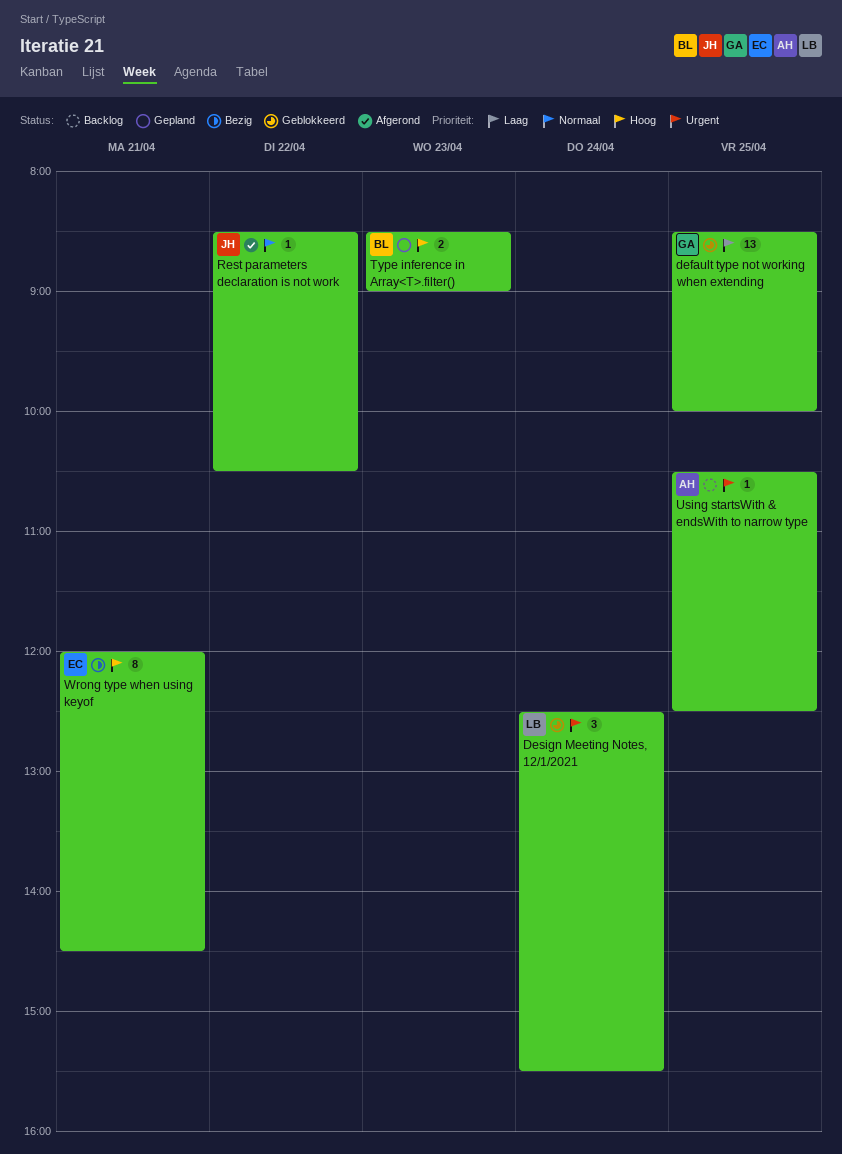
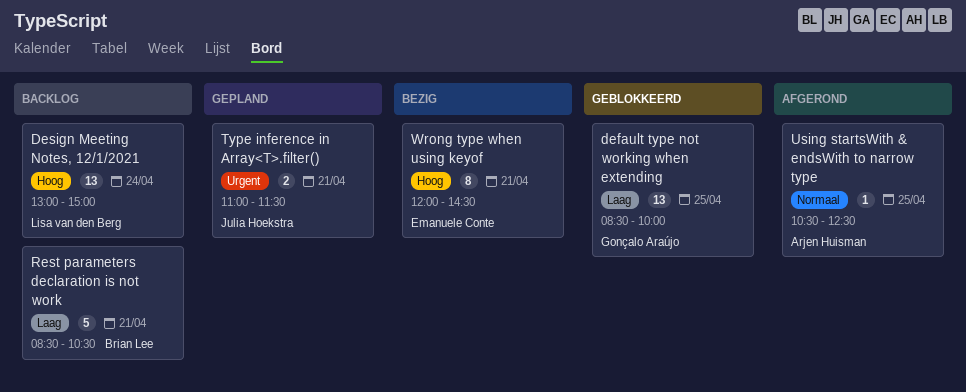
Design Meeting Notes, 12/1/2021, status: Geblokkeerd -> Backlog
Design Meeting Notes, 12/1/2021, priority: Urgent -> Hoog
Design Meeting Notes, 12/1/2021, estimate: 3 -> 13
Design Meeting Notes, 12/1/2021, begins: 12:30 -> 13:00
Design Meeting Notes, 12/1/2021, ends: 15:30 -> 15:00
Rest parameters declaration is not work, status: Afgerond -> Backlog
Rest parameters declaration is not work, owner: Julia Hoekstra -> Brian Lee
Rest parameters declaration is not work, priority: Normaal -> Laag
Rest parameters declaration is not work, estimate: 1 -> 5
Rest parameters declaration is not work, day: Apr 22 -> Apr 21
Type inference in Array<T>.filter(), owner: Brian Lee -> Julia Hoekstra
Type inference in Array<T>.filter(), priority: Hoog -> Urgent
Type inference in Array<T>.filter(), day: Apr 23 -> Apr 21
Type inference in Array<T>.filter(), begins: 08:30 -> 11:00
Type inference in Array<T>.filter(), ends: 09:00 -> 11:30
Using startsWith & endsWith to narrow type, status: Backlog -> Afgerond
Using startsWith & endsWith to narrow type, priority: Urgent -> Normaal

